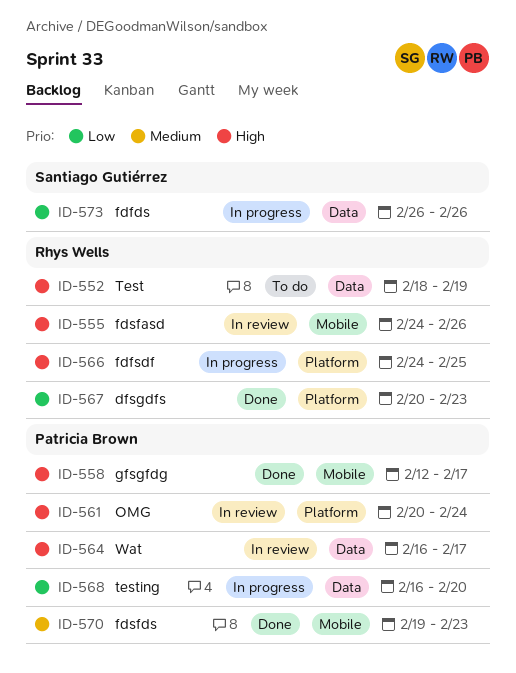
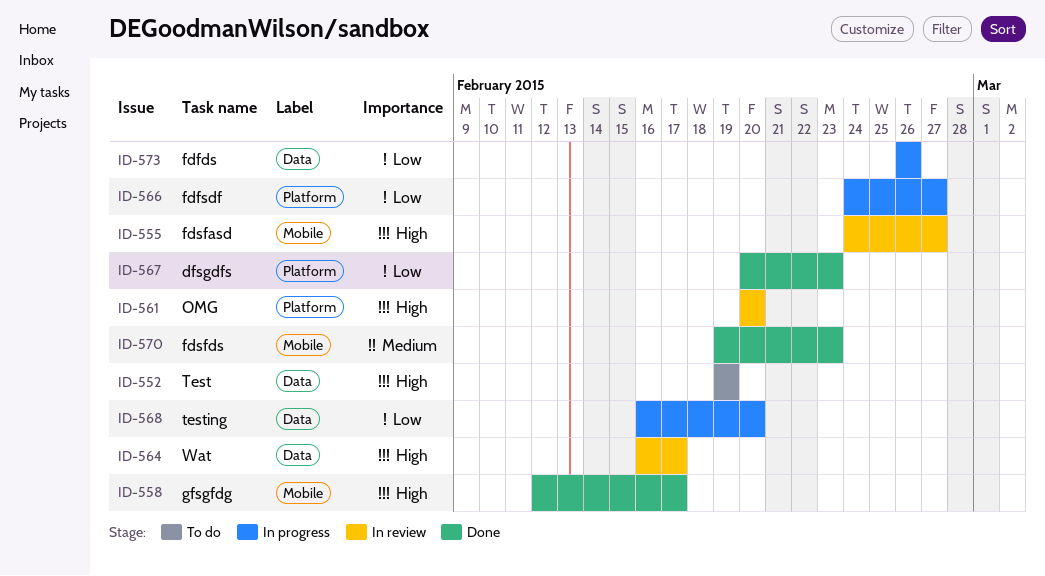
ID-552, start: Feb 18 -> Feb 19
ID-555, due: Feb 26 -> Feb 27
ID-561, due: Feb 24 -> Feb 20
ID-566, priority: High -> Low
ID-566, due: Feb 25 -> Feb 27

